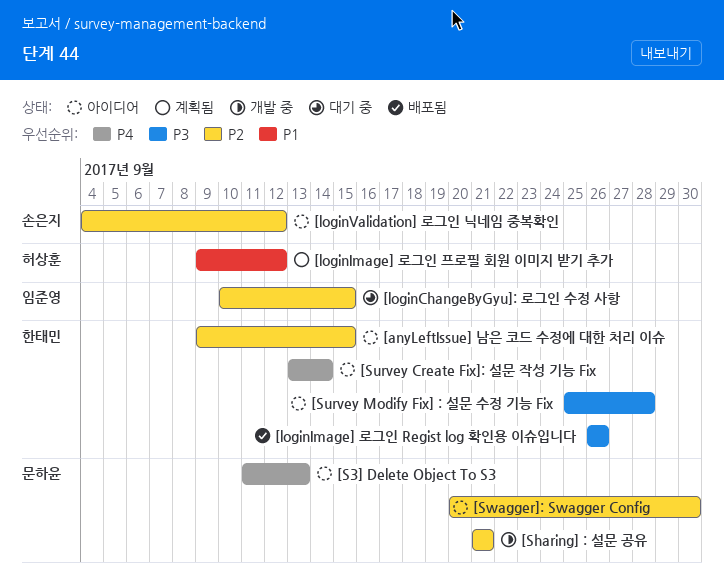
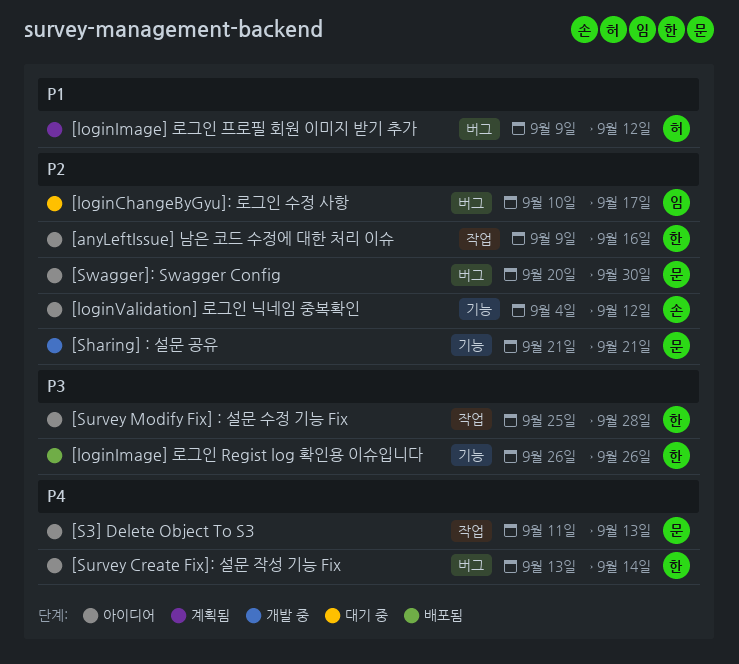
[anyLeftIssue] 남은 코드 수정에 대한 처리 이슈, due: Sep 15 -> Sep 16
[loginChangeByGyu]: 로그인 수정 사항, due: Sep 15 -> Sep 17

